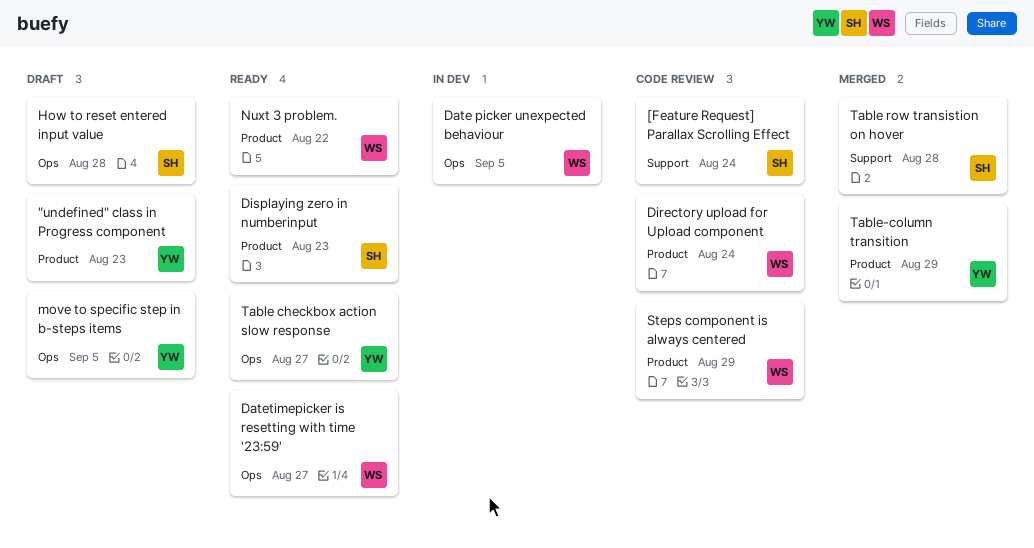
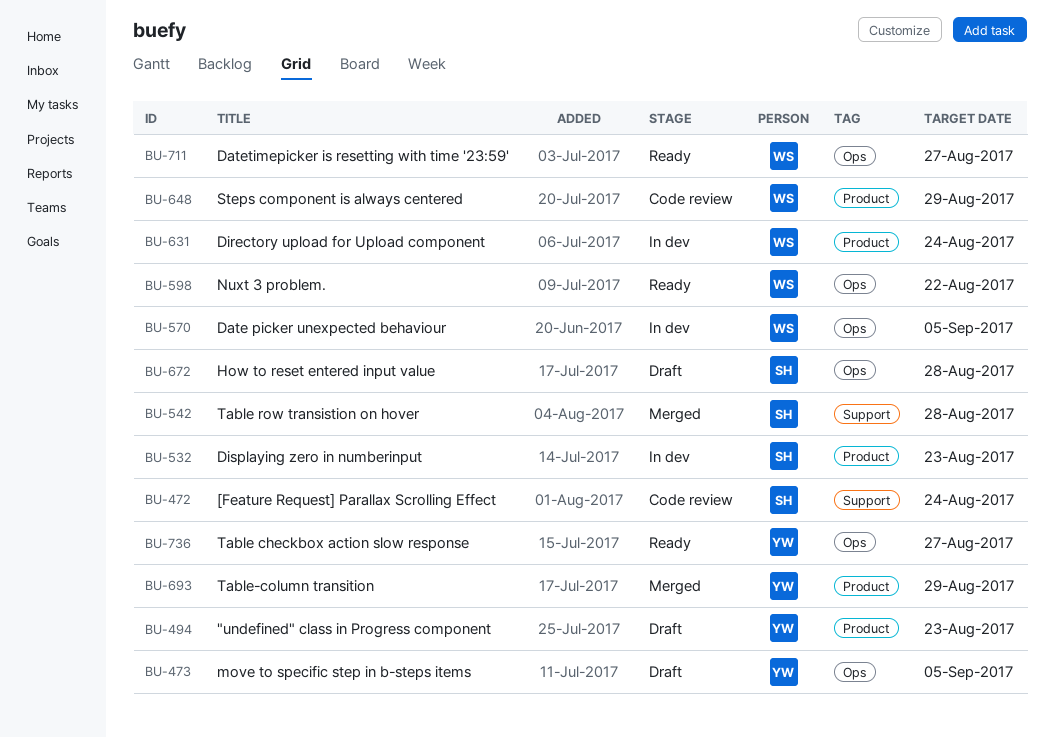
Directory upload for Upload component, status: Code review -> In dev
Displaying zero in numberinput, status: Ready -> In dev
Nuxt 3 problem., label: Product -> Ops

